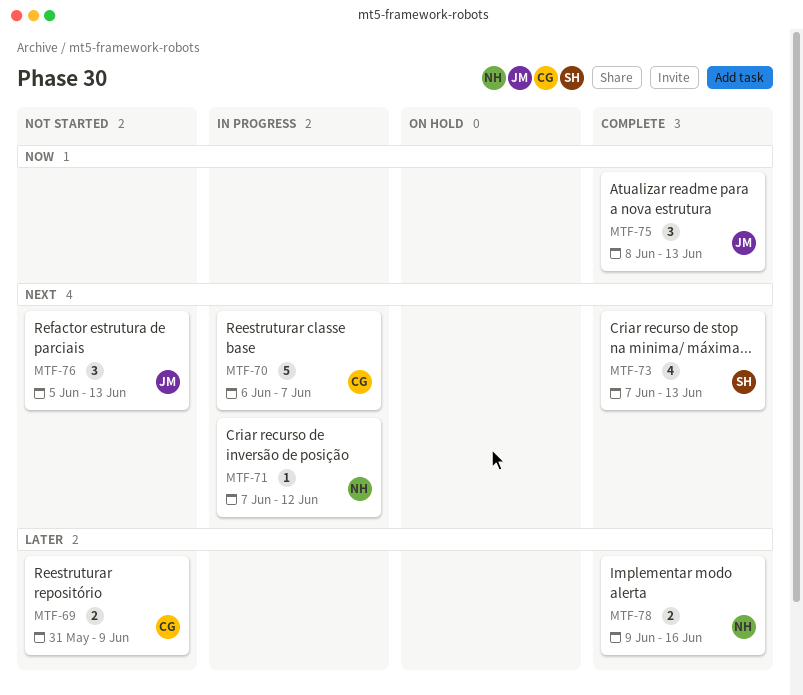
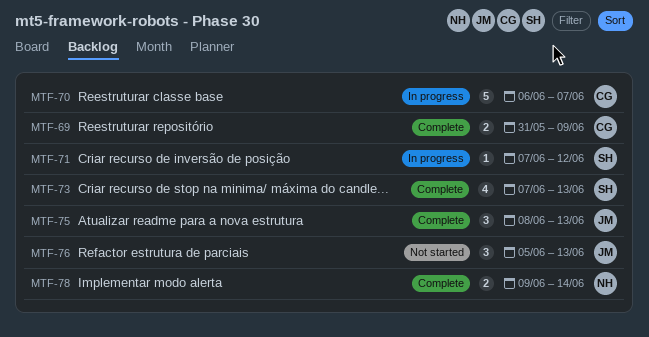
MTF-69, status: Not started -> Complete
MTF-71, owner: NH -> SH
MTF-78, due: Jun 16 -> Jun 14

